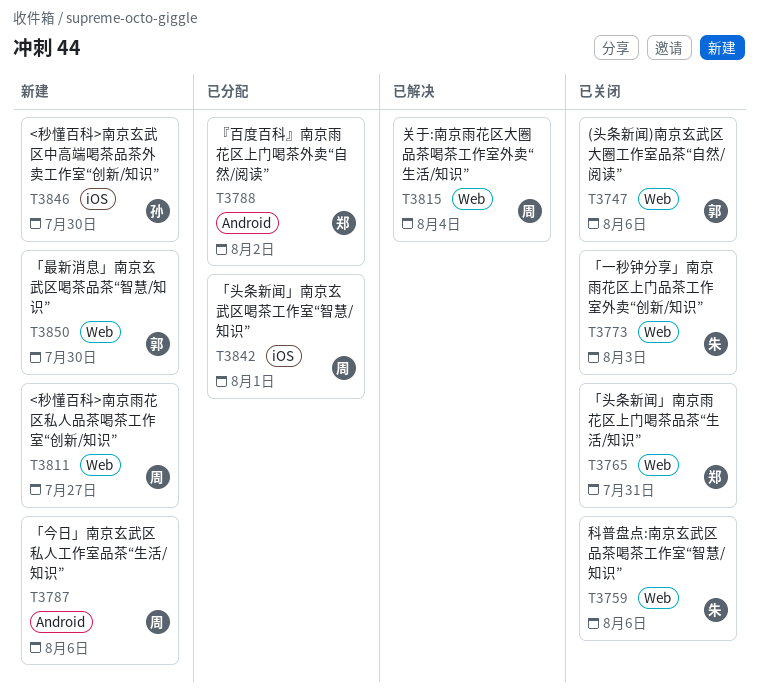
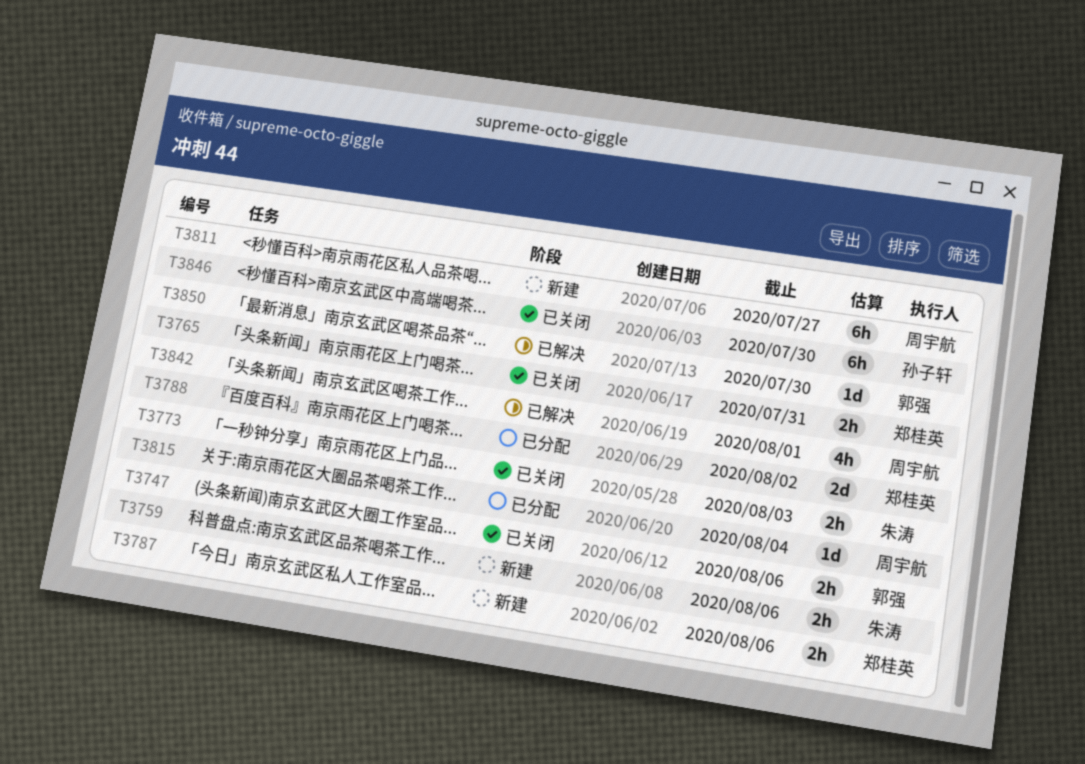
T3759, status: 已关闭 -> 新建
T3787, owner: 周宇航 -> 郑桂英
T3815, status: 已解决 -> 已分配
T3842, status: 已分配 -> 已解决
T3846, status: 新建 -> 已关闭
T3850, status: 新建 -> 已解决

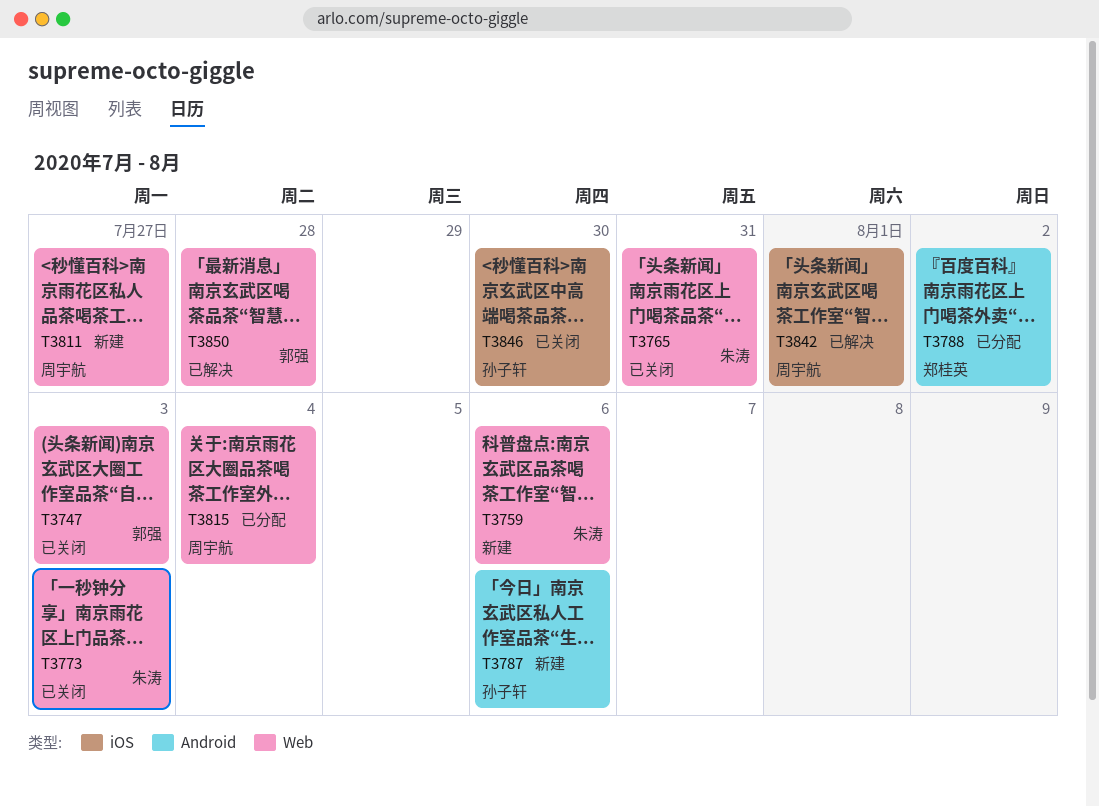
T3747, due: Aug 6 -> Aug 3
T3765, owner: 郑桂英 -> 朱涛
T3787, owner: 郑桂英 -> 孙子轩
T3850, due: Jul 30 -> Jul 28

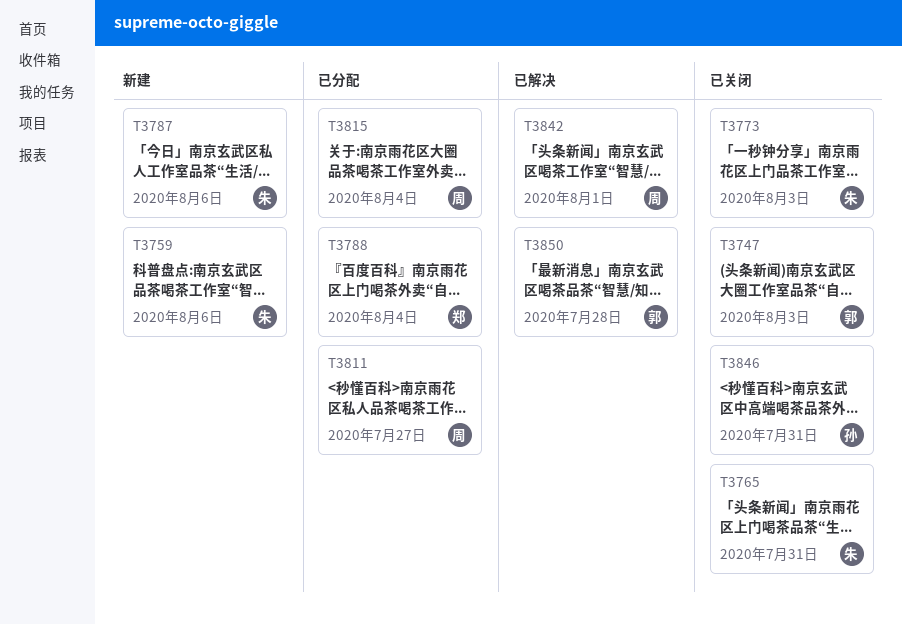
T3787, owner: 孙子轩 -> 朱涛
T3788, due: Aug 2 -> Aug 4
T3811, status: 新建 -> 已分配
T3846, due: Jul 30 -> Jul 31

